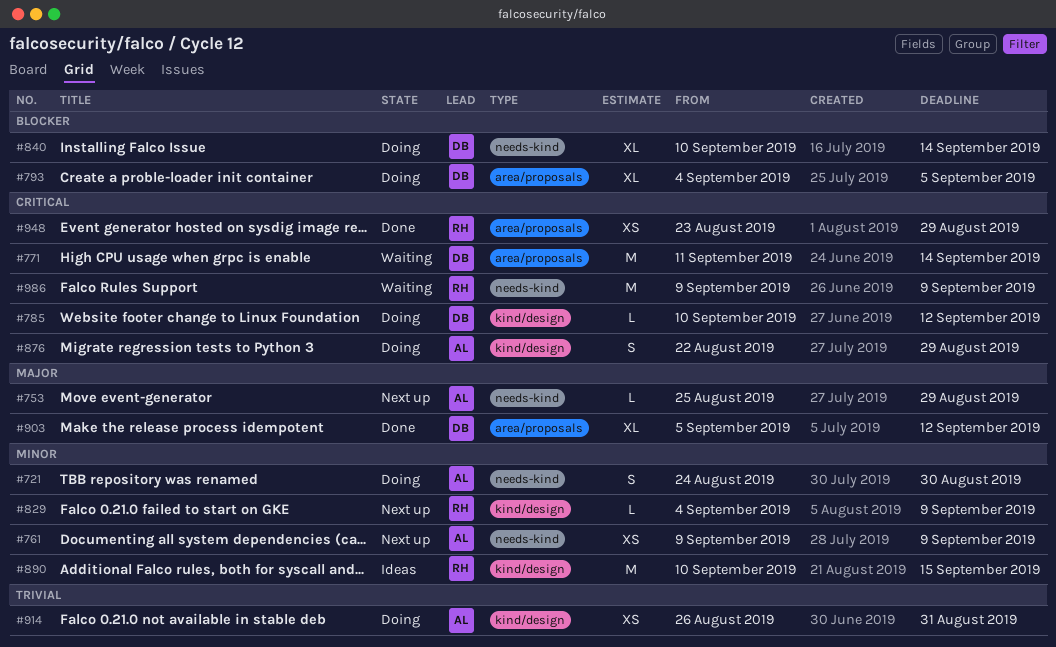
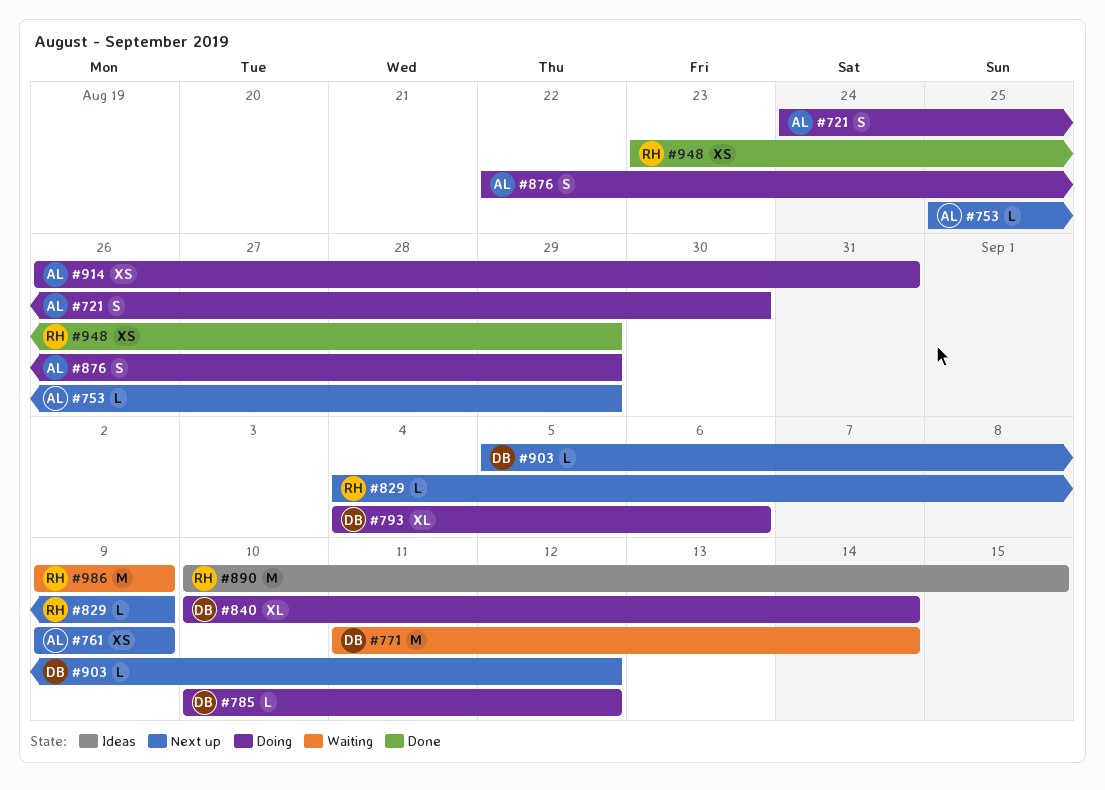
#793, due: Sep 5 -> Sep 6
#903, status: Done -> Next up
#903, estimate: XL -> L

